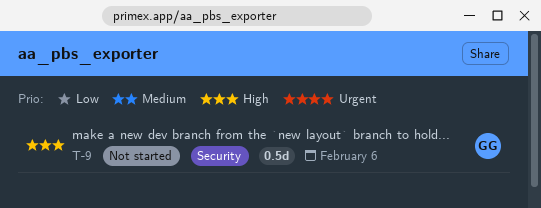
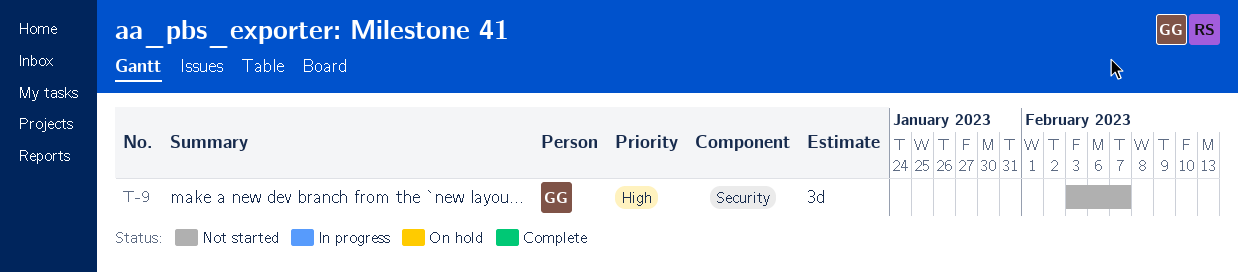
T-9, estimate: 0.5d -> 3d
T-9, due: Feb 6 -> Feb 7

